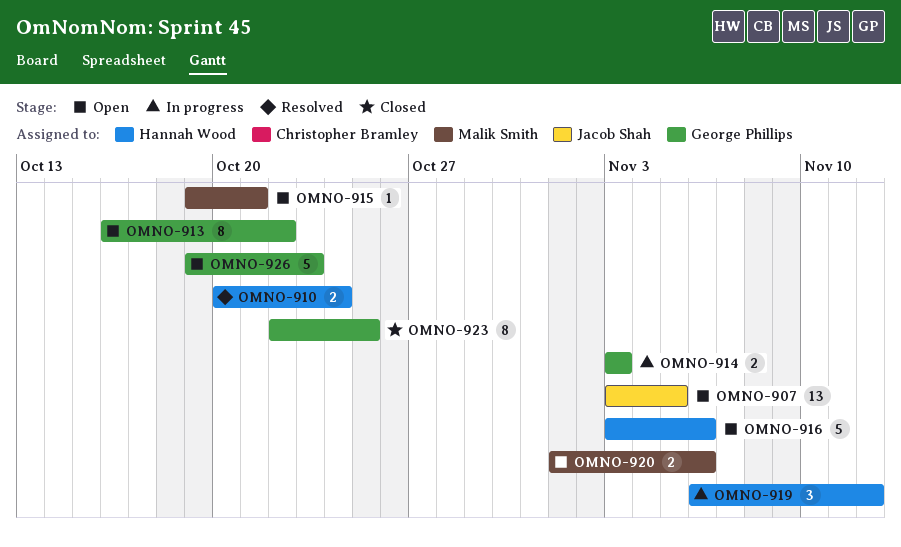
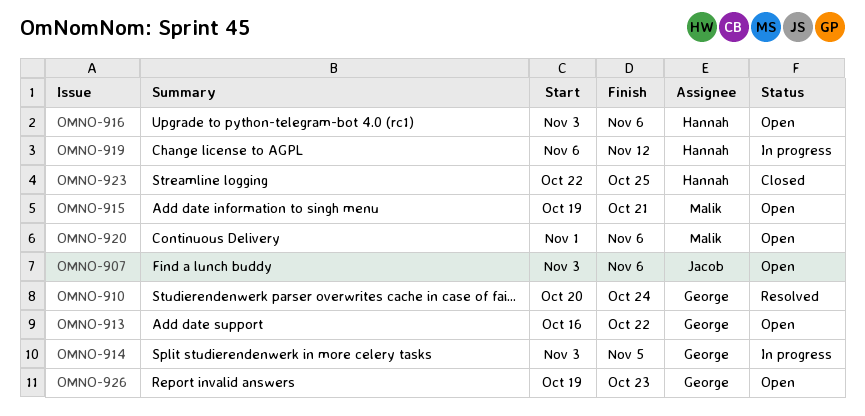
OMNO-907, due: Nov 5 -> Nov 6
OMNO-910, owner: Hannah Wood -> George Phillips
OMNO-914, due: Nov 3 -> Nov 5
OMNO-923, owner: George Phillips -> Hannah Wood

